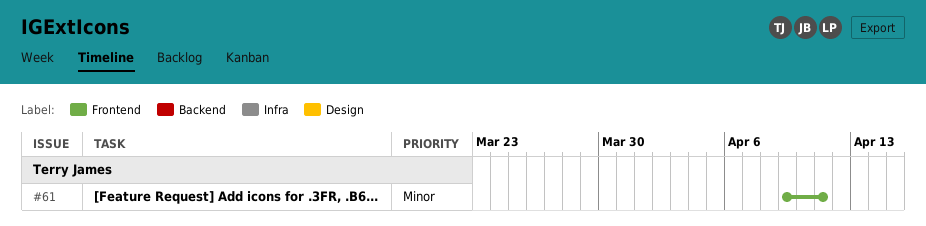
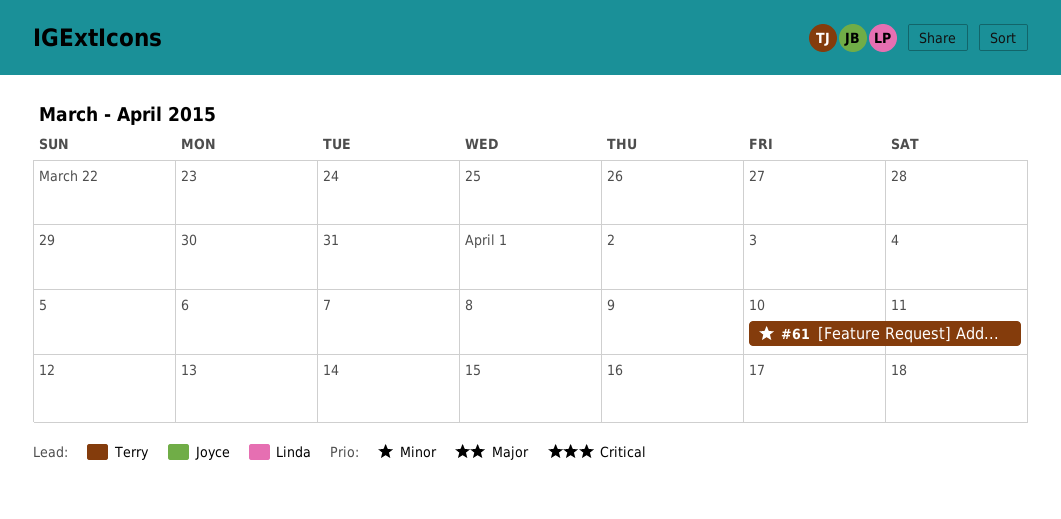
#61, start: Apr 9 -> Apr 10

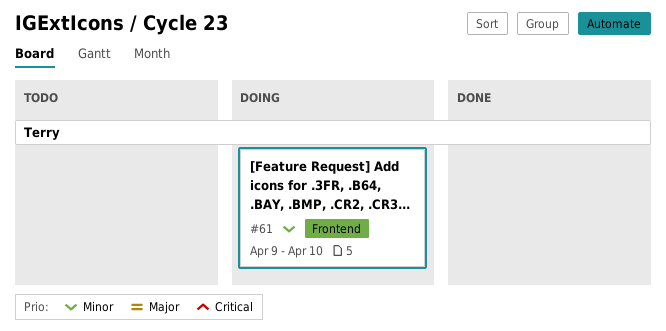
#61, start: Apr 10 -> Apr 9
#61, due: Apr 11 -> Apr 10

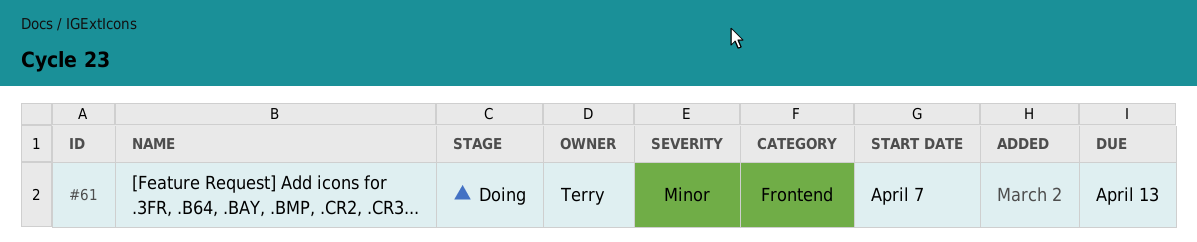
#61, start: Apr 9 -> Apr 7
#61, due: Apr 10 -> Apr 13

